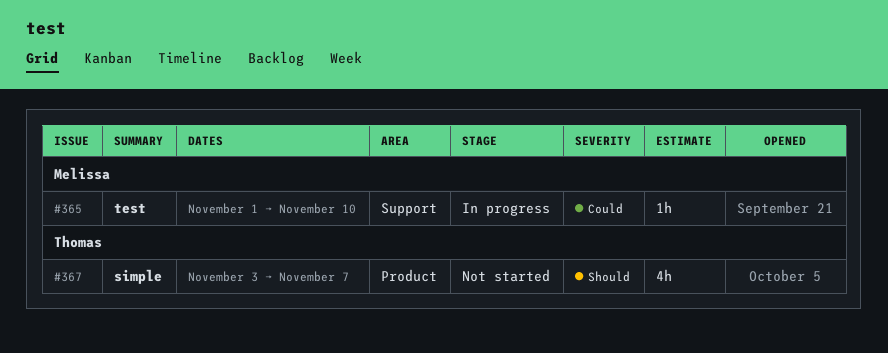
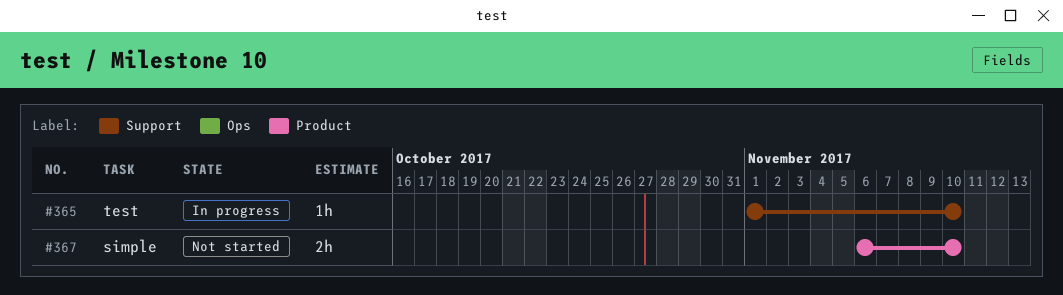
#367, estimate: 4h -> 2h
#367, start: Nov 3 -> Nov 6
#367, due: Nov 7 -> Nov 10

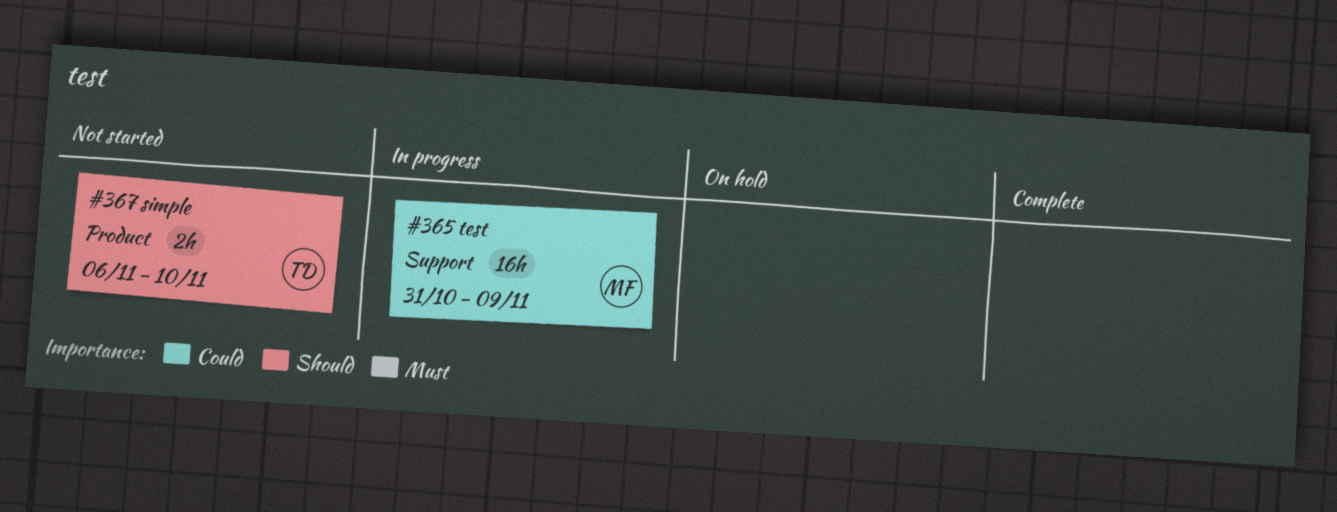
#365, estimate: 1h -> 16h
#365, start: Nov 1 -> Oct 31
#365, due: Nov 10 -> Nov 9

